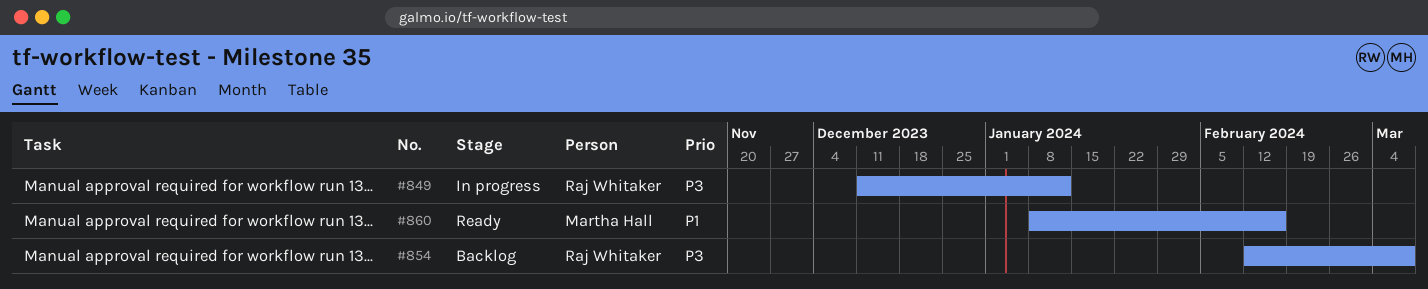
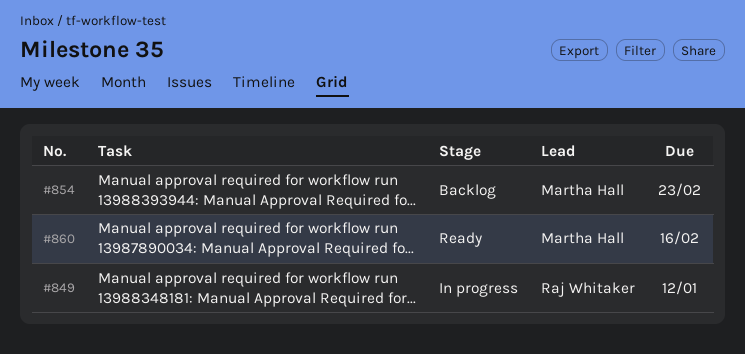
#854, owner: Raj Whitaker -> Martha Hall
#854, due: Mar 8 -> Feb 23

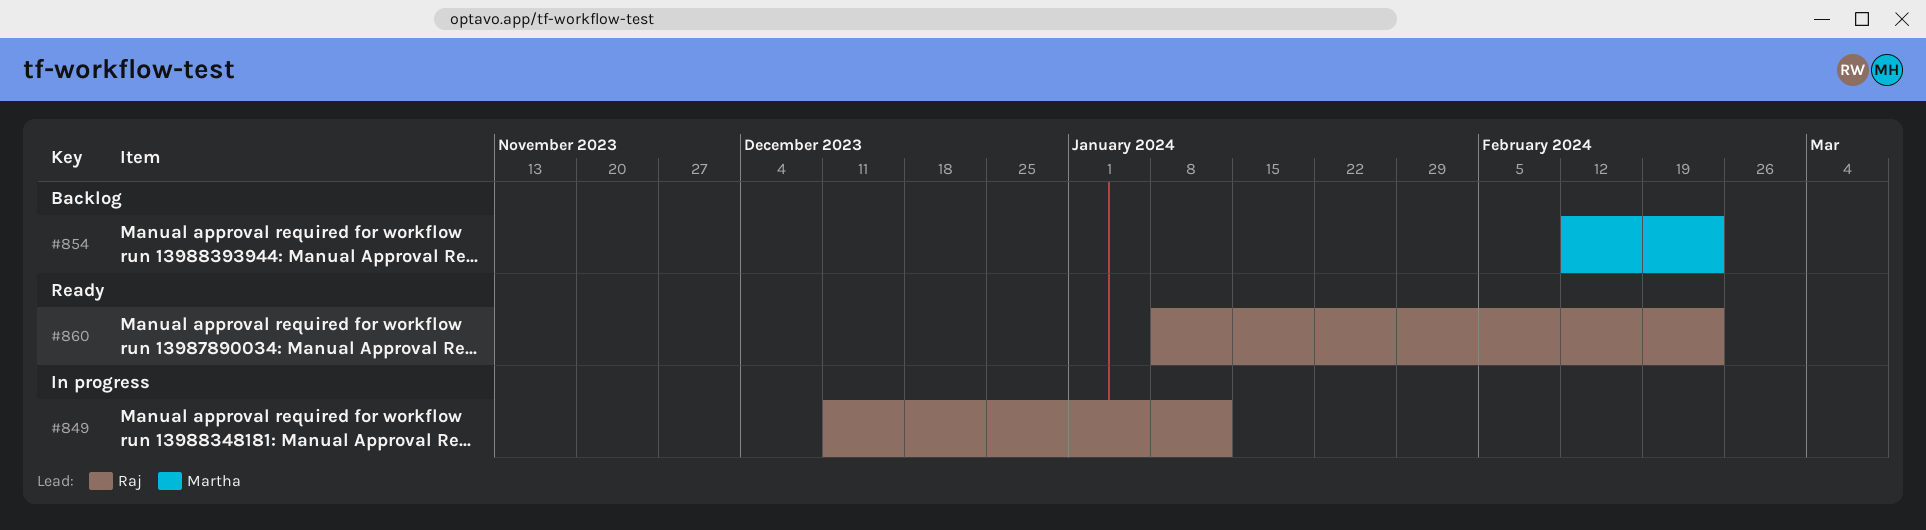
#860, owner: Martha Hall -> Raj Whitaker
#860, due: Feb 16 -> Feb 23

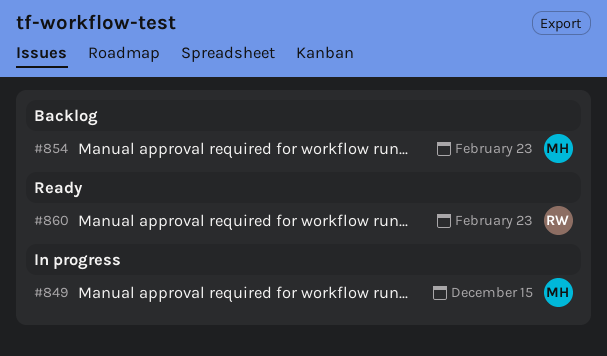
#849, owner: Raj -> Martha
#849, due: Jan 12 -> Dec 15

